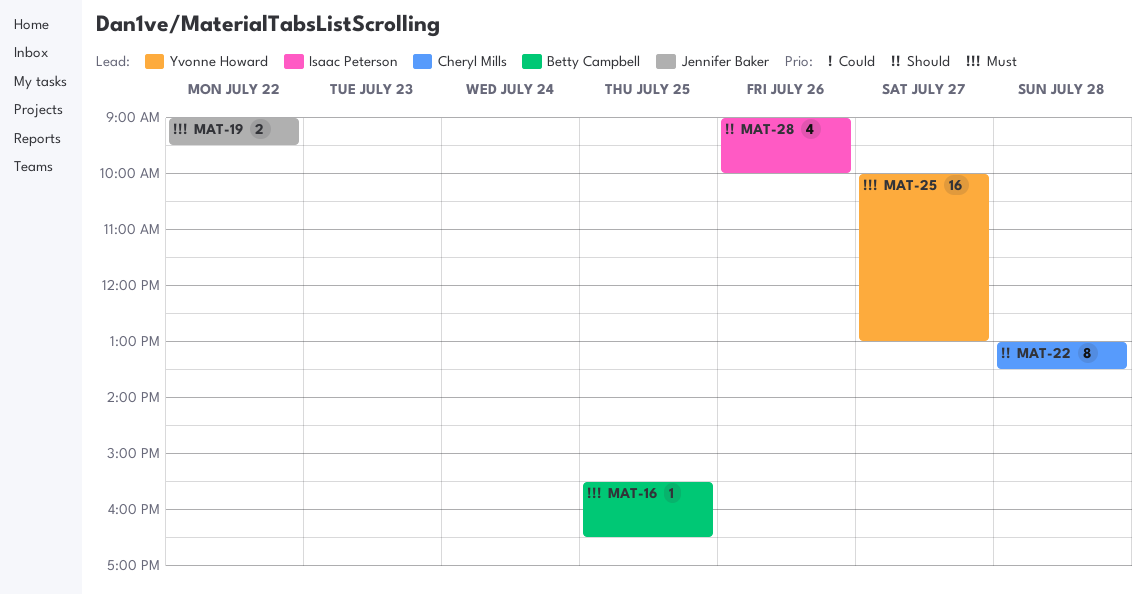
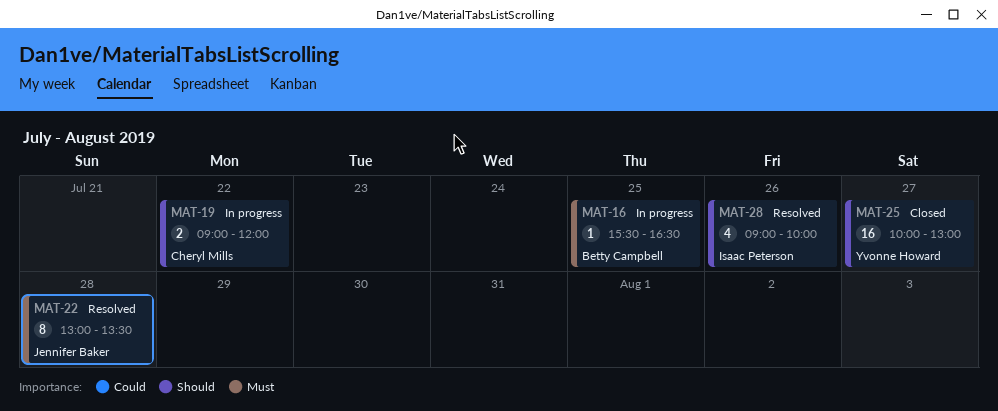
MAT-19, owner: Jennifer Baker -> Cheryl Mills
MAT-19, priority: Must -> Should
MAT-19, ends: 09:30 -> 12:00
MAT-22, owner: Cheryl Mills -> Jennifer Baker
MAT-22, priority: Should -> Must
MAT-25, priority: Must -> Should

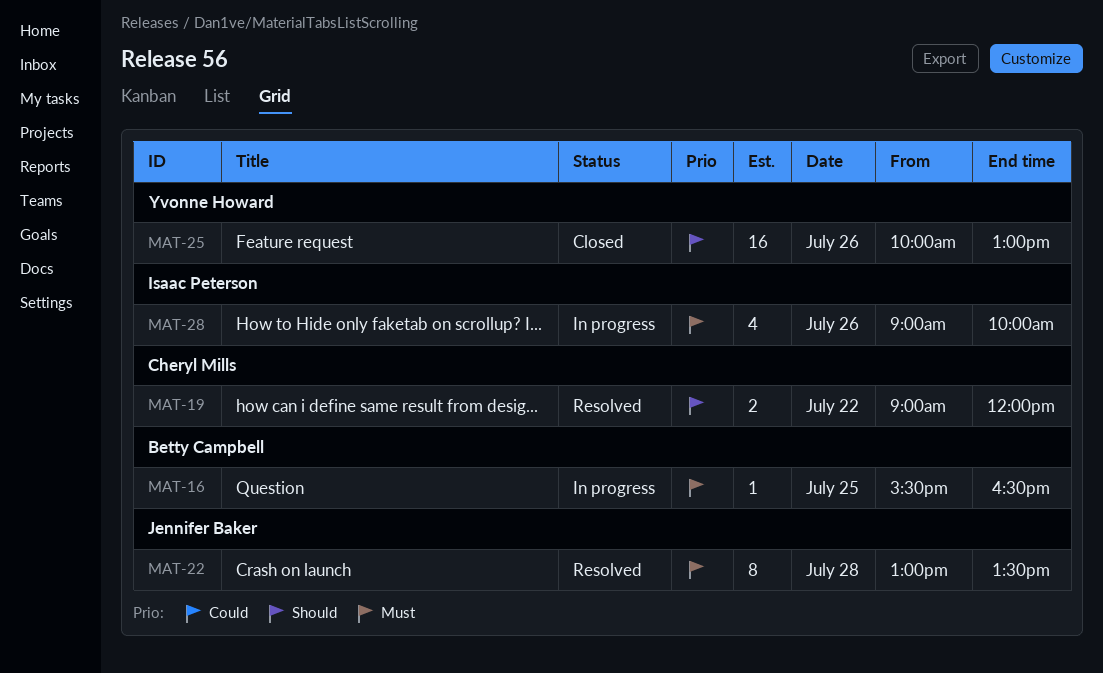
MAT-19, status: In progress -> Resolved
MAT-25, day: Jul 27 -> Jul 26
MAT-28, status: Resolved -> In progress
MAT-28, priority: Should -> Must

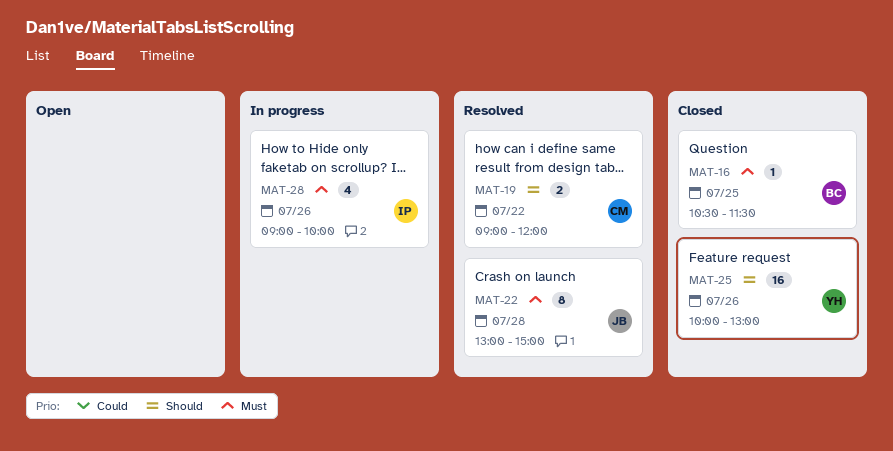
MAT-16, status: In progress -> Closed
MAT-16, begins: 15:30 -> 10:30
MAT-16, ends: 16:30 -> 11:30
MAT-22, ends: 13:30 -> 15:00

